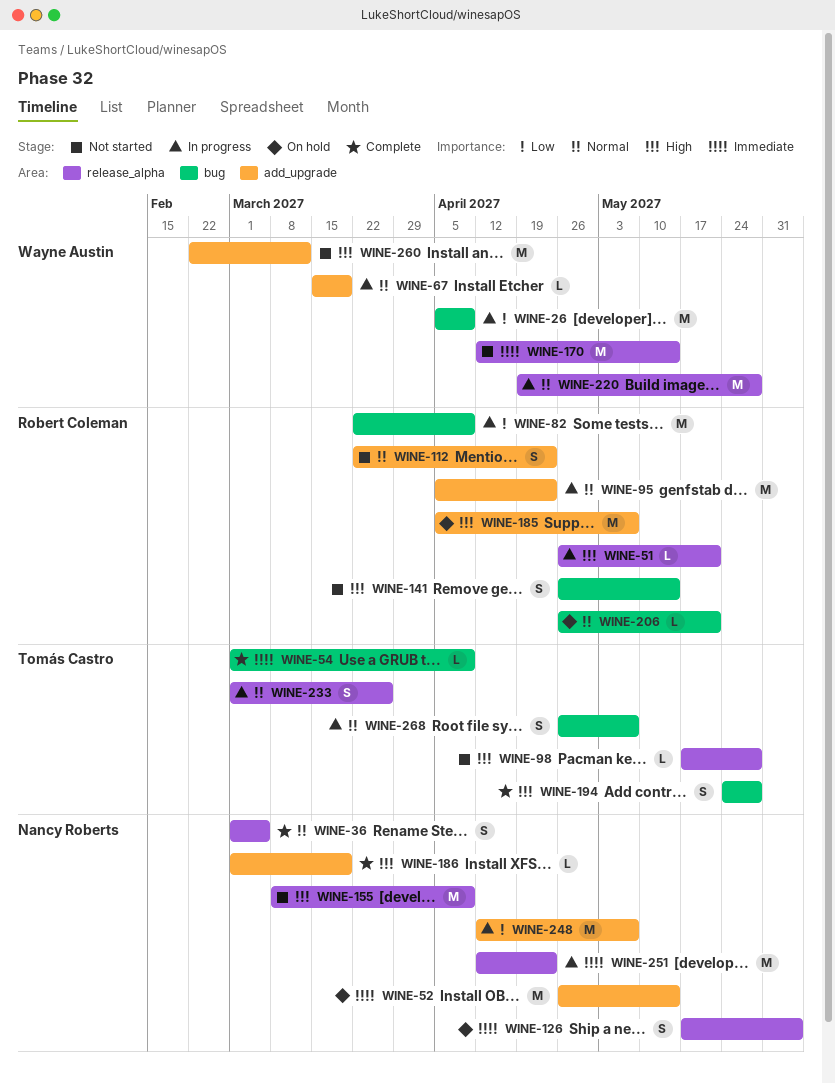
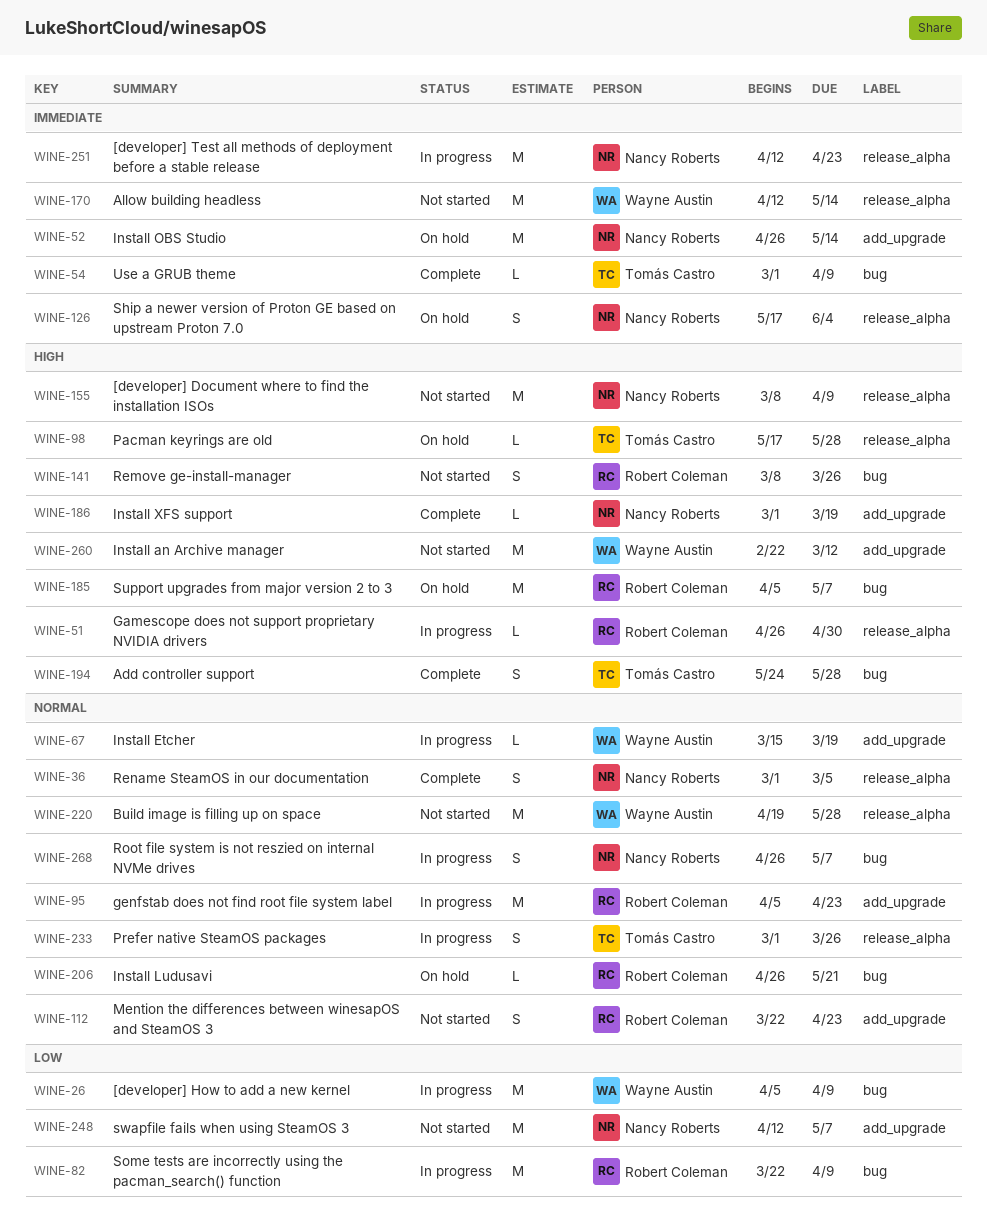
WINE-51, due: May 21 -> Apr 30
WINE-98, status: Not started -> On hold
WINE-141, start: Apr 26 -> Mar 8
WINE-141, due: May 14 -> Mar 26
WINE-185, label: add_upgrade -> bug
WINE-220, status: In progress -> Not started
WINE-248, status: In progress -> Not started
WINE-268, owner: Tomás Castro -> Nancy Roberts

